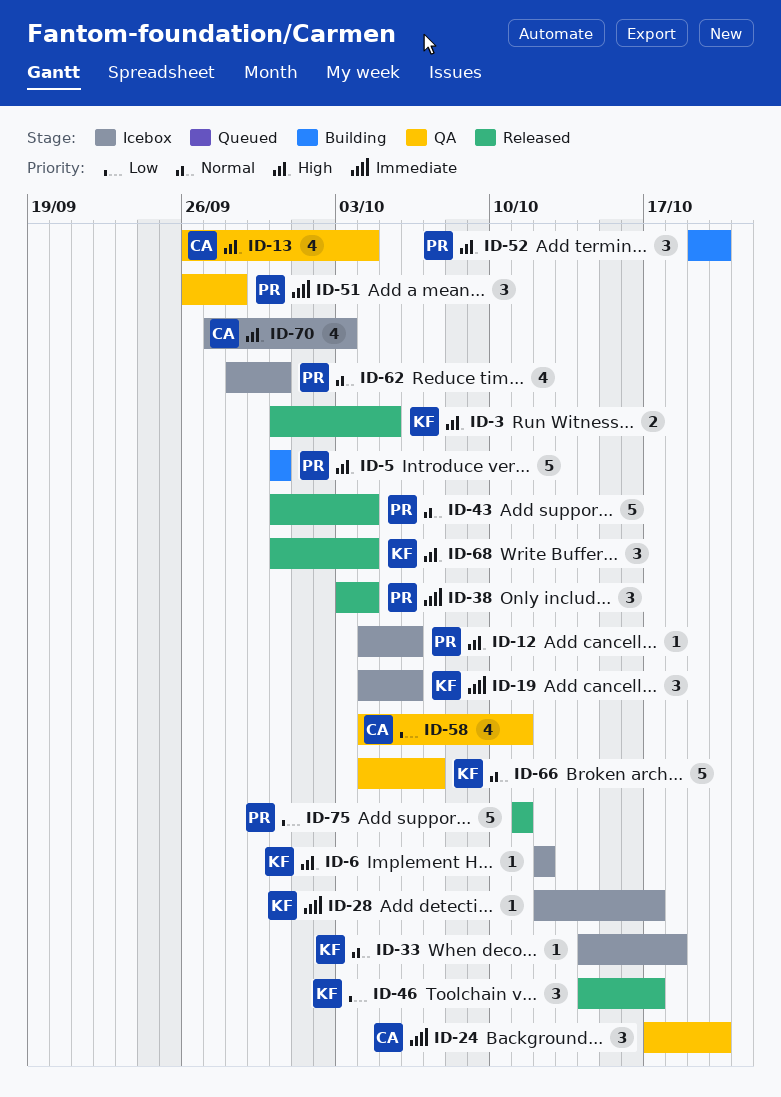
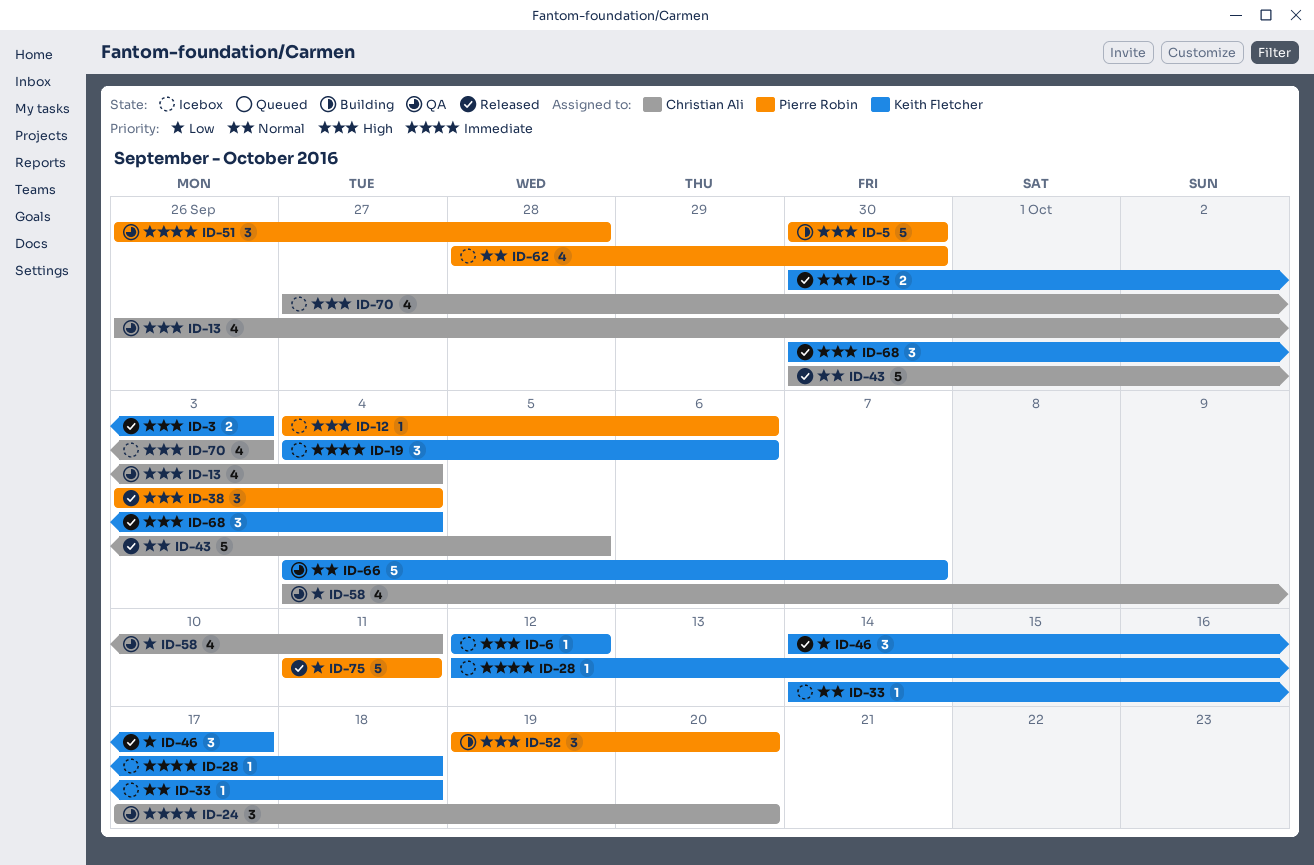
ID-3, due: Oct 5 -> Oct 3
ID-28, due: Oct 17 -> Oct 18
ID-38, priority: Immediate -> High
ID-43, owner: Pierre Robin -> Christian Ali
ID-43, due: Oct 4 -> Oct 5

